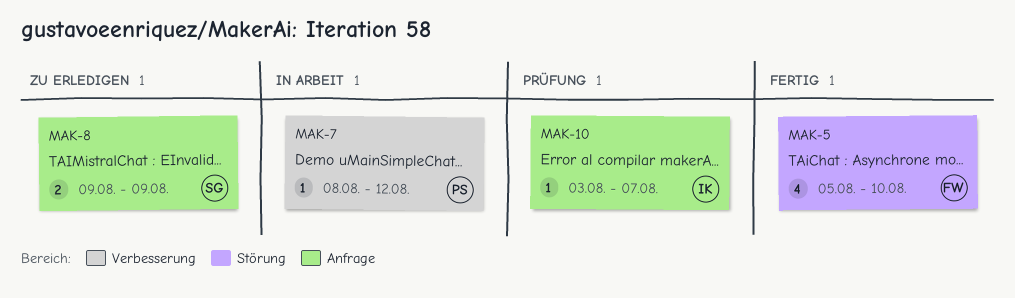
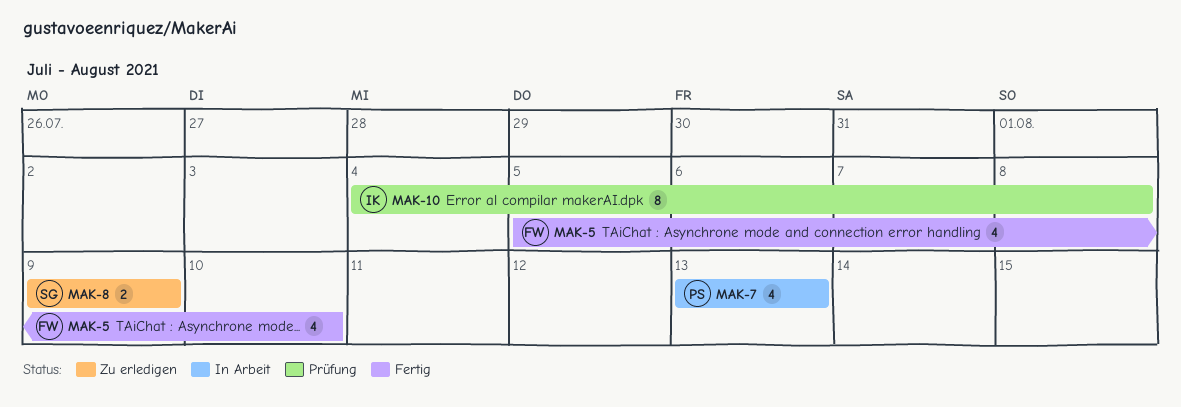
MAK-7, estimate: 1 -> 4
MAK-7, start: Aug 8 -> Aug 13
MAK-7, due: Aug 12 -> Aug 13
MAK-10, estimate: 1 -> 8
MAK-10, start: Aug 3 -> Aug 4
MAK-10, due: Aug 7 -> Aug 8

